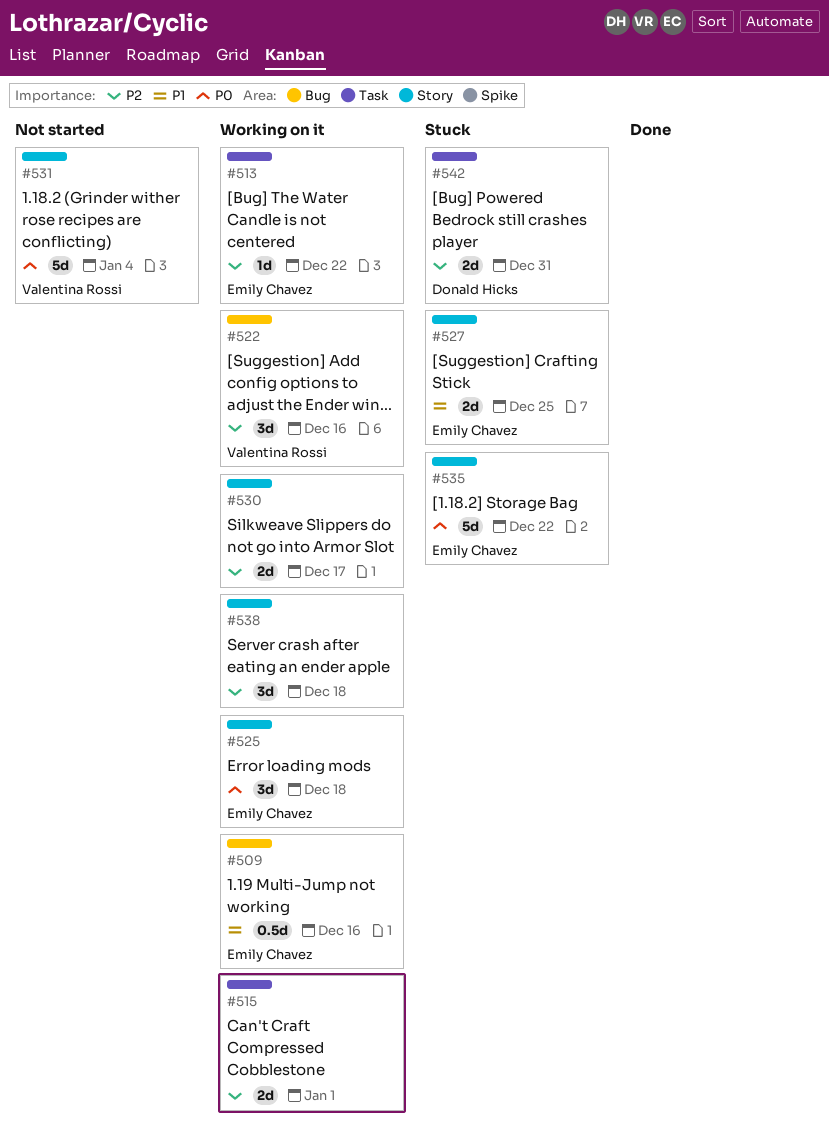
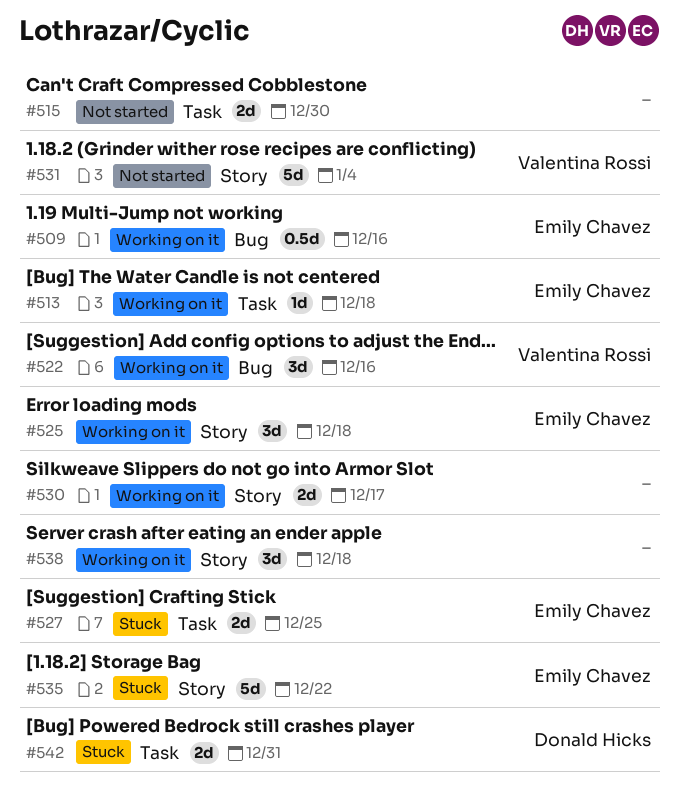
#513, due: Dec 22 -> Dec 18
#515, status: Working on it -> Not started
#515, due: Jan 1 -> Dec 30
#527, label: Story -> Task

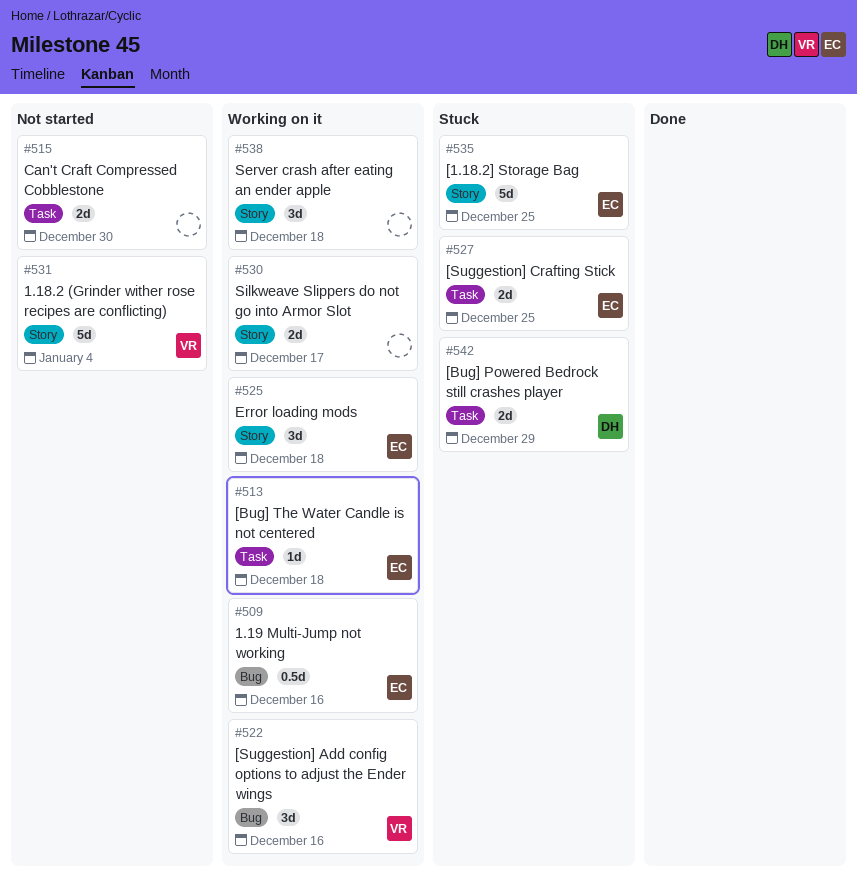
#535, due: Dec 22 -> Dec 25
#542, due: Dec 31 -> Dec 29

